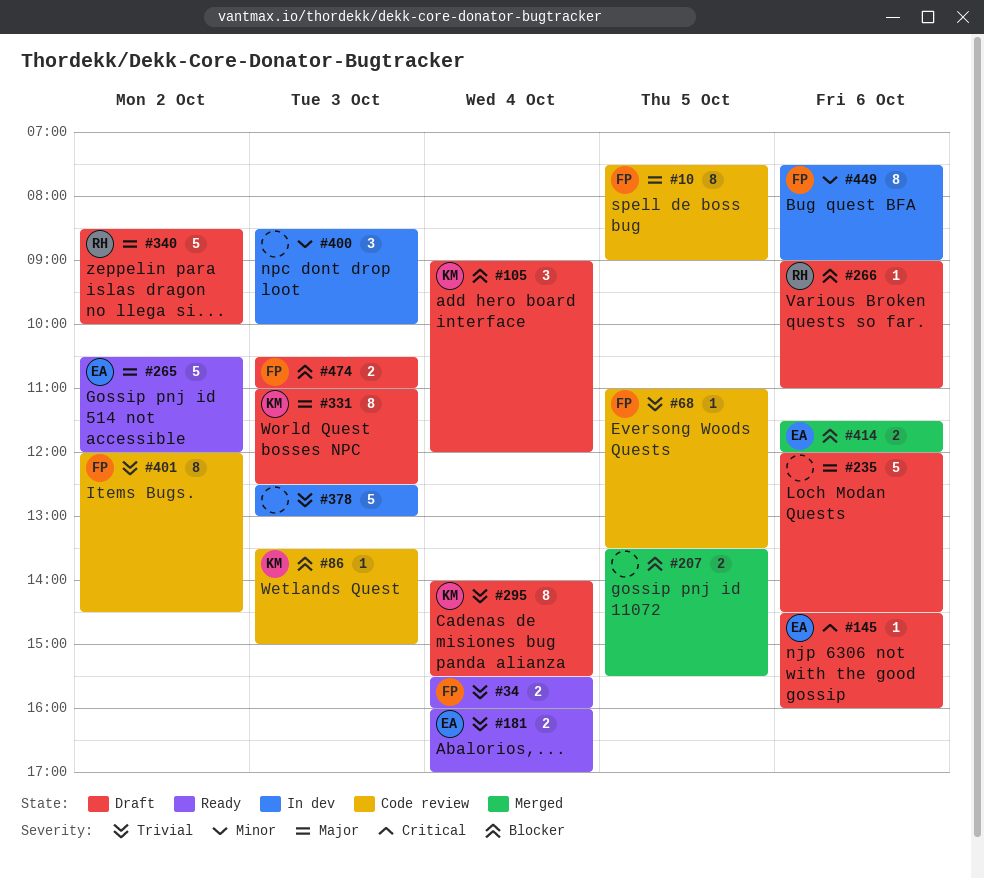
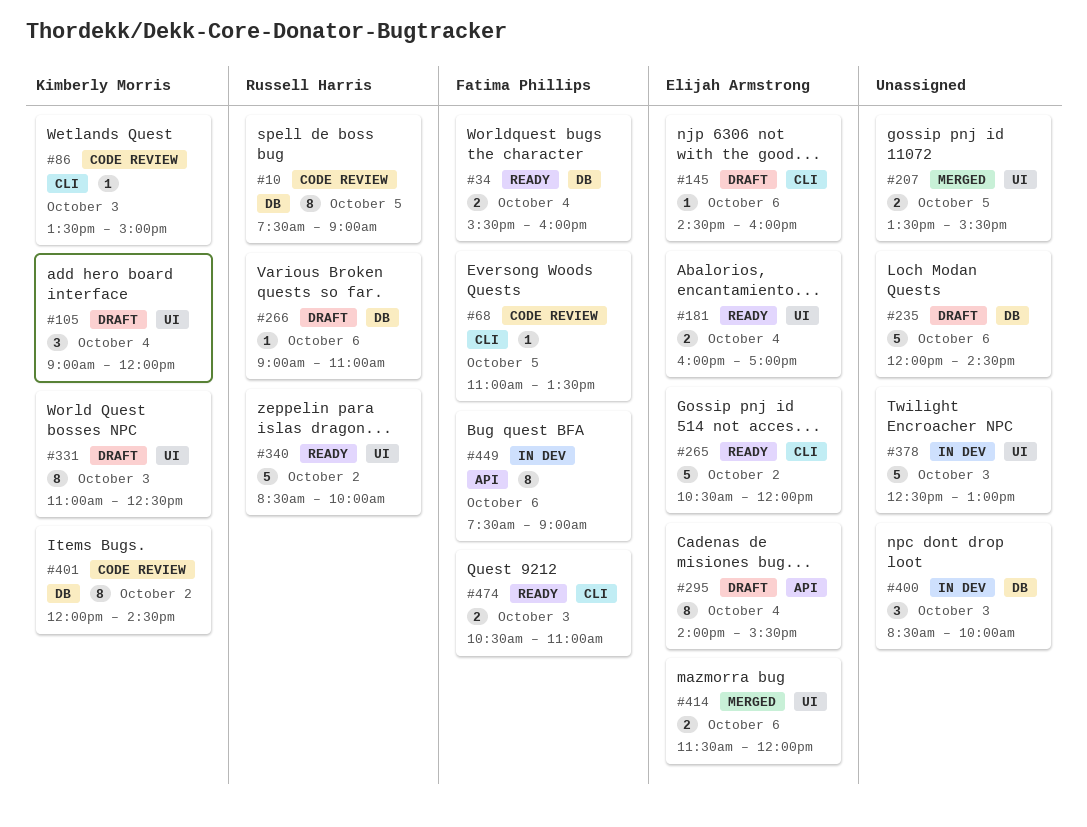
#10, owner: Fatima Phillips -> Russell Harris
#295, owner: Kimberly Morris -> Elijah Armstrong
#340, status: Draft -> Ready
#401, owner: Fatima Phillips -> Kimberly Morris
#474, status: Draft -> Ready

